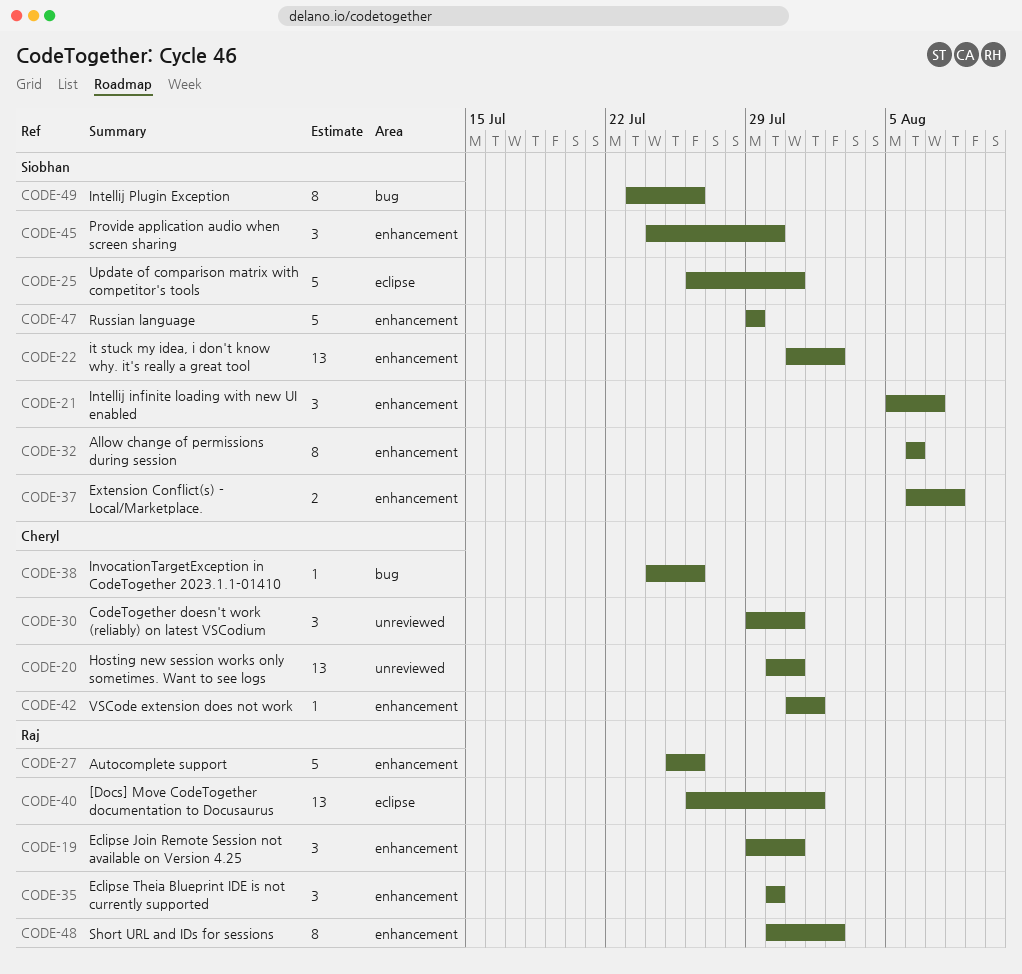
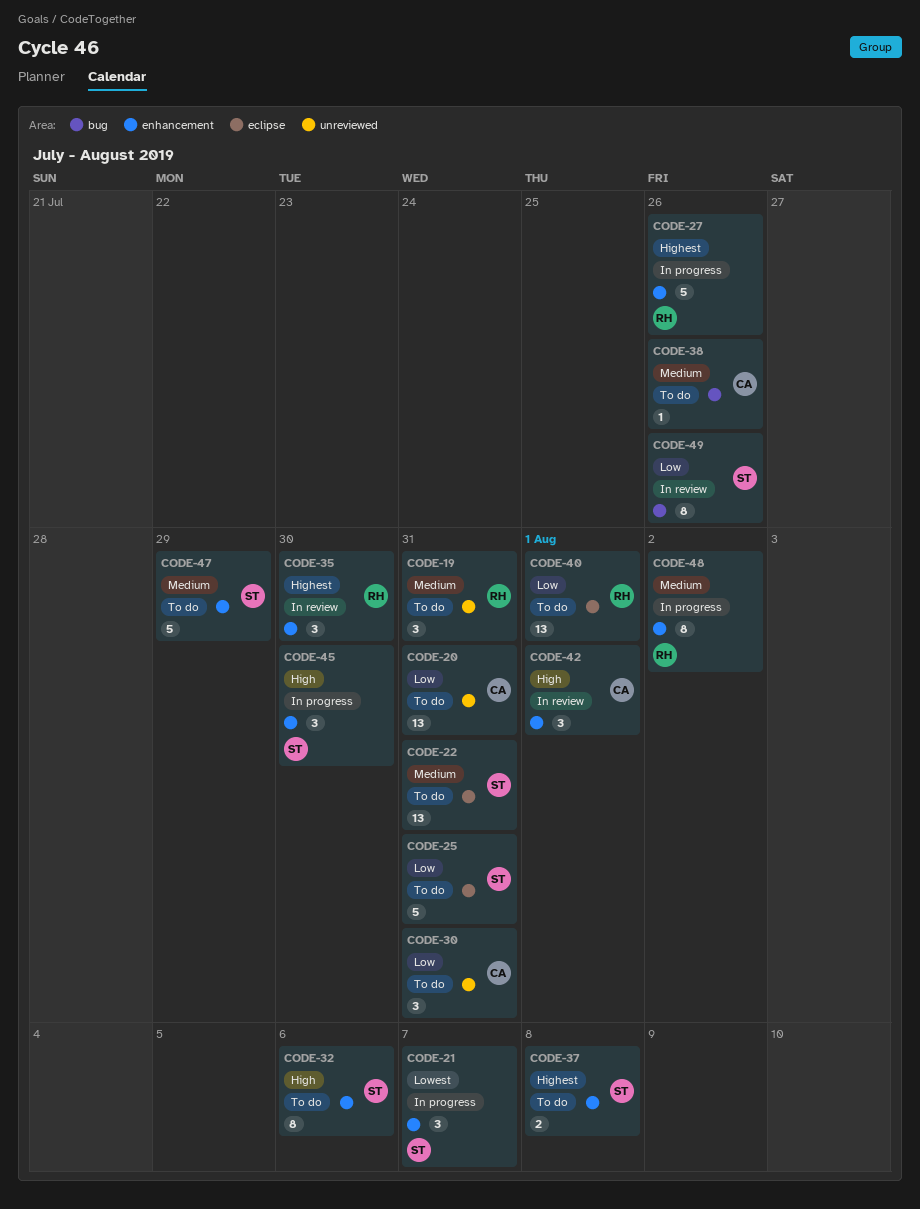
CODE-19, label: enhancement -> unreviewed
CODE-22, label: enhancement -> eclipse
CODE-22, due: Aug 2 -> Jul 31
CODE-42, estimate: 1 -> 3

